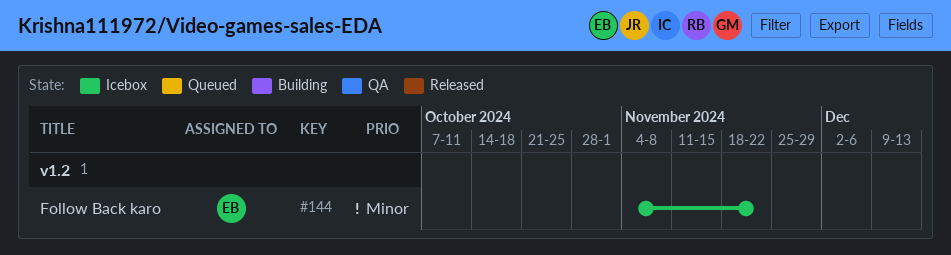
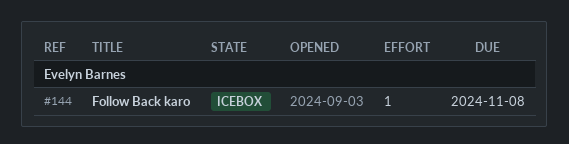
#144, due: Nov 22 -> Nov 8

